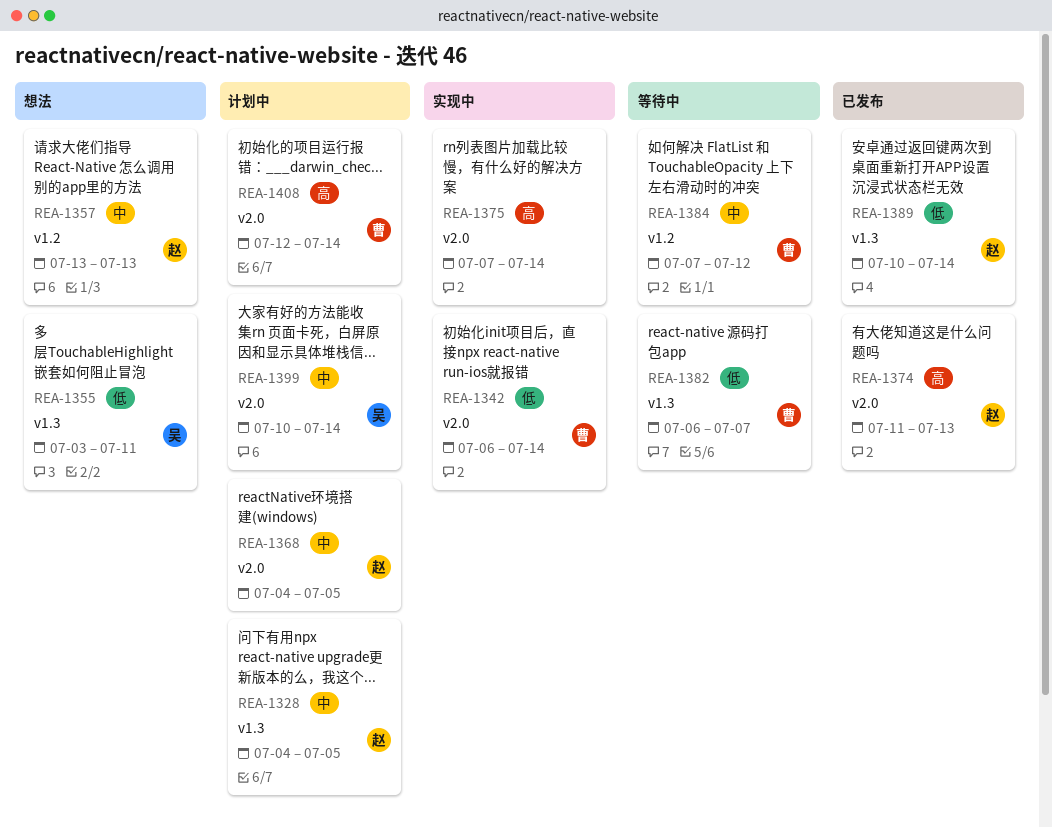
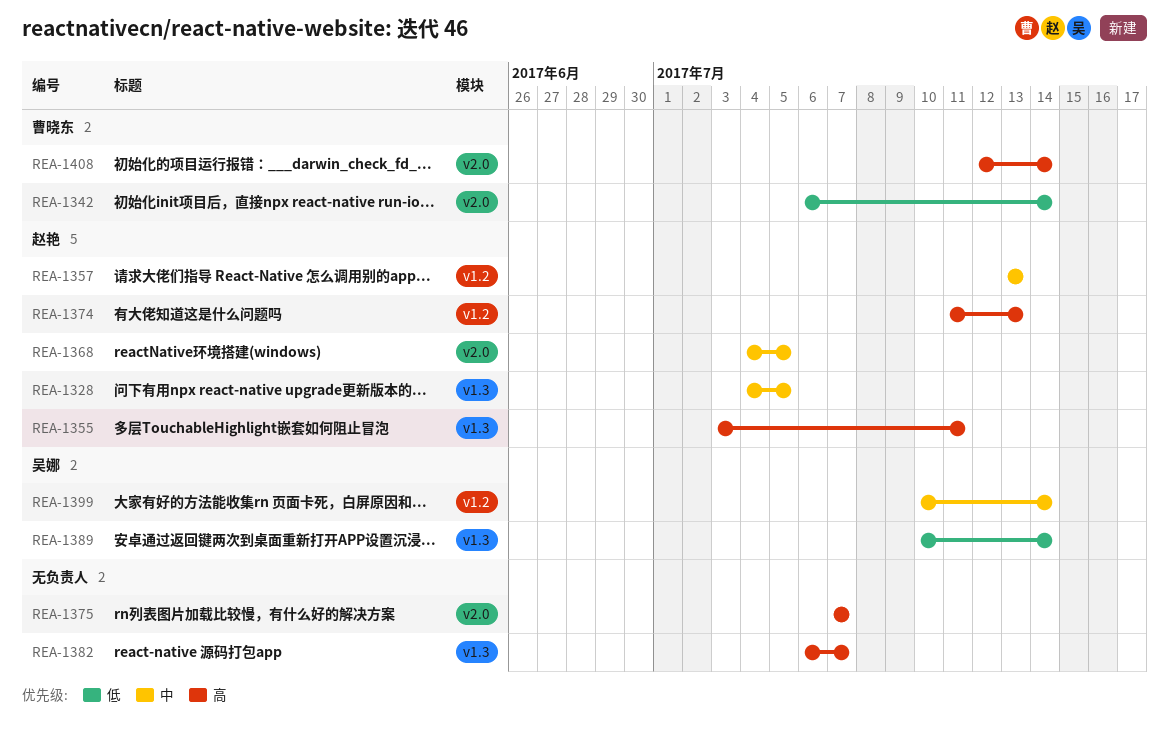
REA-1355, owner: 吴娜 -> 赵艳
REA-1355, priority: 低 -> 高
REA-1374, label: v2.0 -> v1.2
REA-1375, due: Jul 14 -> Jul 7
REA-1382, owner: 曹晓东 -> none
REA-1382, priority: 低 -> 高
REA-1384: present -> none
REA-1389, owner: 赵艳 -> 吴娜
REA-1399, label: v2.0 -> v1.2

